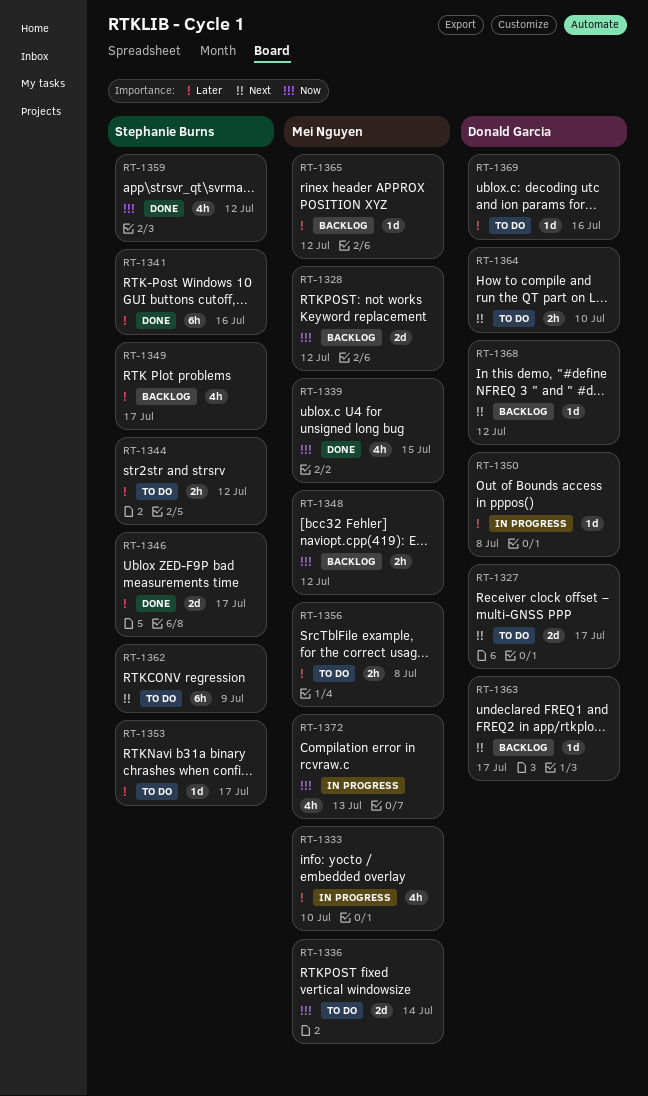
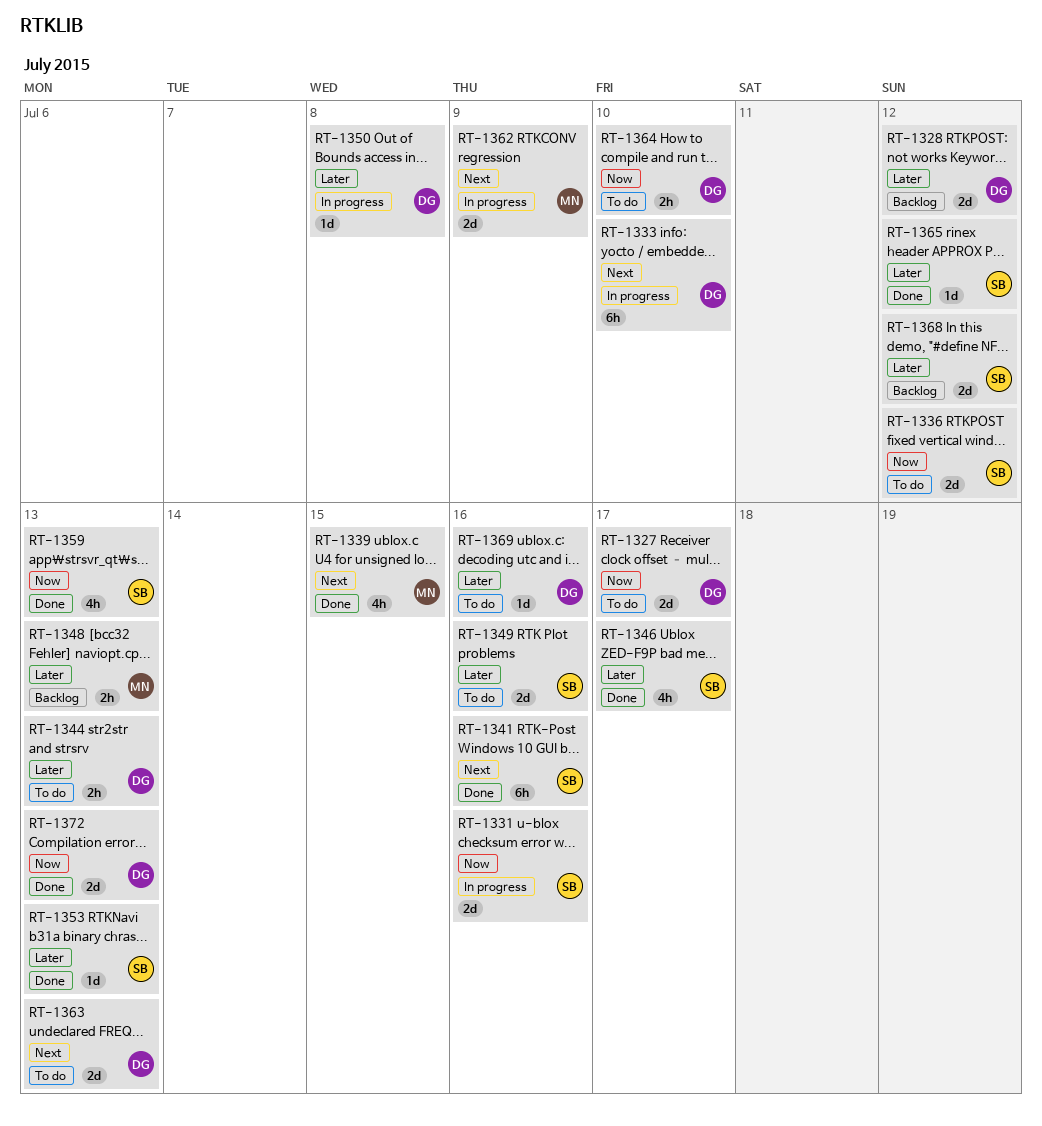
RT-1327, priority: Next -> Now
RT-1328, owner: Mei Nguyen -> Donald Garcia
RT-1328, priority: Now -> Later
RT-1331: none -> present
RT-1333, owner: Mei Nguyen -> Donald Garcia
RT-1333, priority: Later -> Next
RT-1333, estimate: 4h -> 6h
RT-1336, owner: Mei Nguyen -> Stephanie Burns
RT-1336, due: Jul 14 -> Jul 12
RT-1339, priority: Now -> Next
RT-1341, priority: Later -> Next
RT-1344, owner: Stephanie Burns -> Donald Garcia
RT-1344, due: Jul 12 -> Jul 13
RT-1346, estimate: 2d -> 4h
RT-1348, priority: Now -> Later
RT-1348, due: Jul 12 -> Jul 13
RT-1349, status: Backlog -> To do
RT-1349, estimate: 4h -> 2d
RT-1349, due: Jul 17 -> Jul 16
RT-1353, status: To do -> Done
RT-1353, due: Jul 17 -> Jul 13
RT-1356: present -> none
RT-1359, due: Jul 12 -> Jul 13
RT-1362, status: To do -> In progress
RT-1362, owner: Stephanie Burns -> Mei Nguyen
RT-1362, estimate: 6h -> 2d
RT-1363, status: Backlog -> To do
RT-1363, estimate: 1d -> 2d
RT-1363, due: Jul 17 -> Jul 13
RT-1364, priority: Next -> Now
RT-1365, status: Backlog -> Done
RT-1365, owner: Mei Nguyen -> Stephanie Burns
RT-1368, owner: Donald Garcia -> Stephanie Burns
RT-1368, priority: Next -> Later
RT-1368, estimate: 1d -> 2d
RT-1372, status: In progress -> Done
RT-1372, owner: Mei Nguyen -> Donald Garcia
RT-1372, estimate: 4h -> 2d

